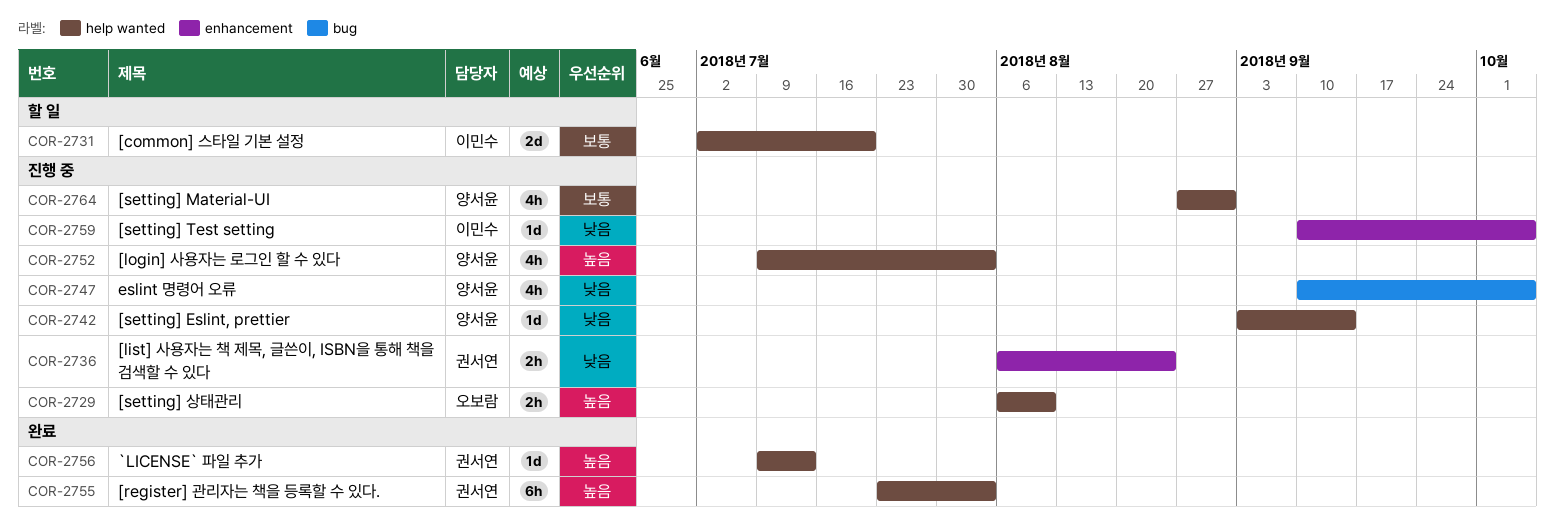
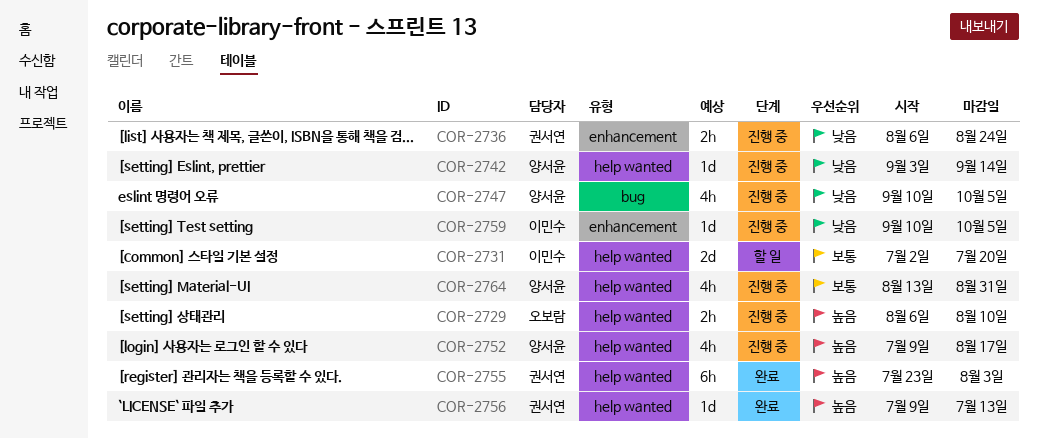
COR-2752, due: Aug 3 -> Aug 17
COR-2764, start: Aug 27 -> Aug 13

